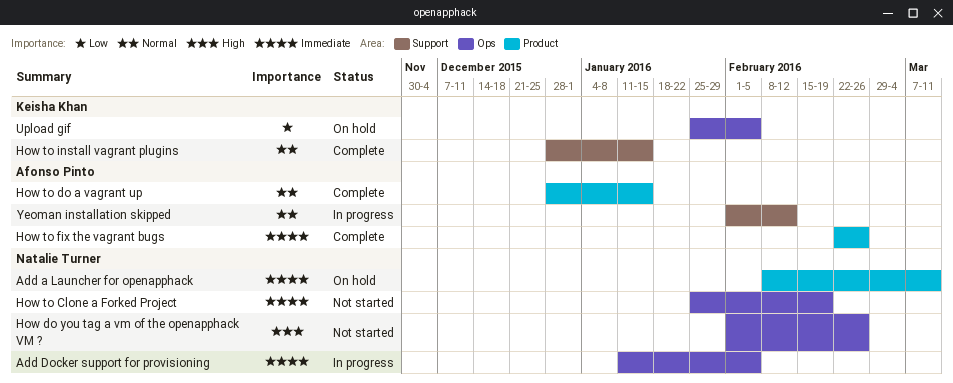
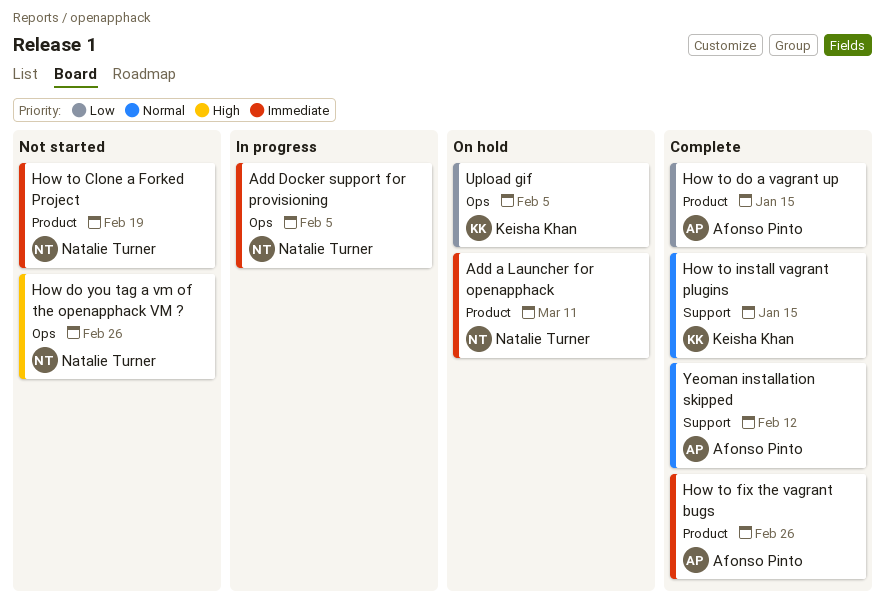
How to Clone a Forked Project, label: Ops -> Product
How to do a vagrant up, priority: Normal -> Low
Yeoman installation skipped, status: In progress -> Complete

